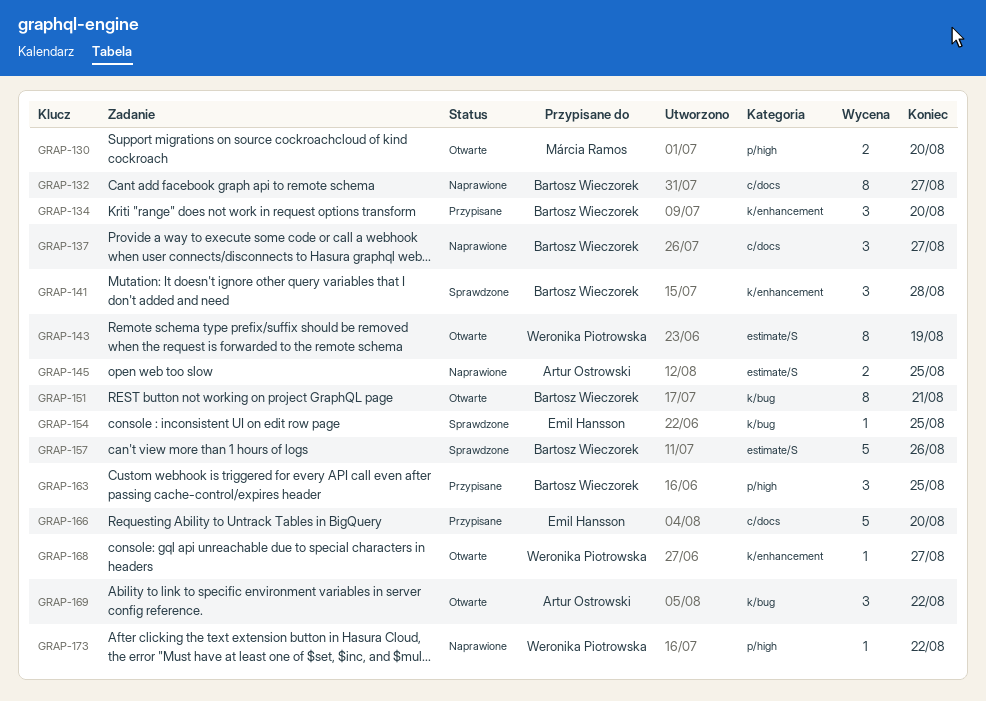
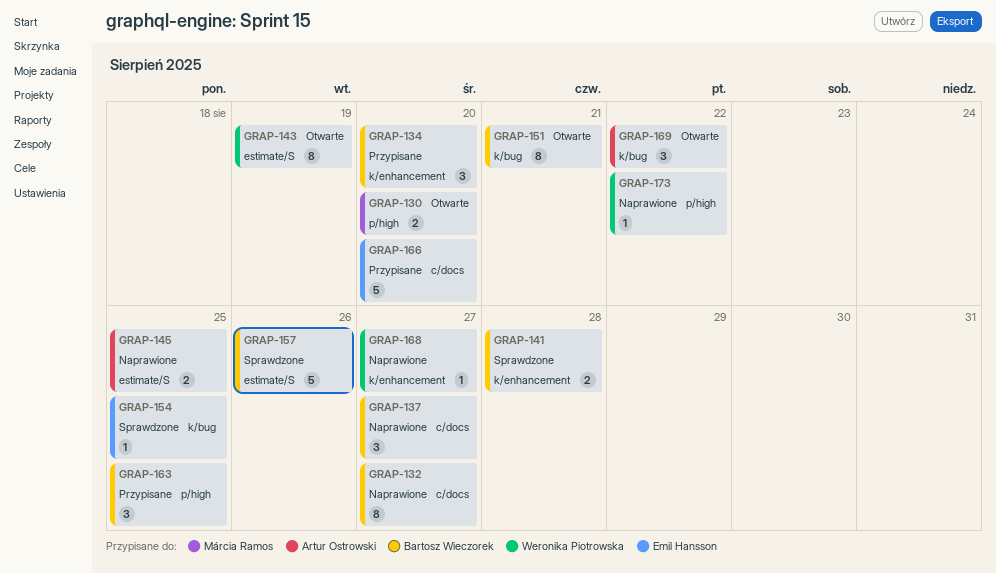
GRAP-141, estimate: 3 -> 2
GRAP-168, status: Otwarte -> Naprawione

